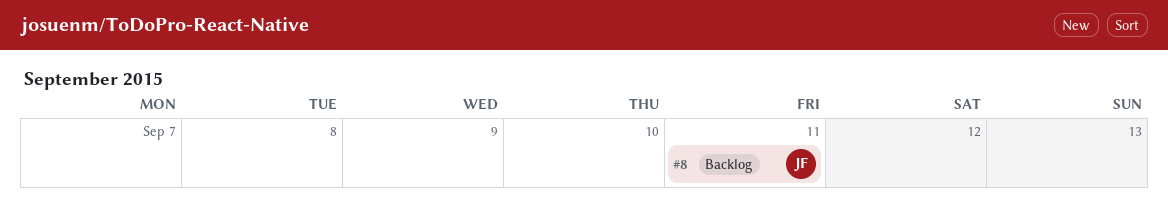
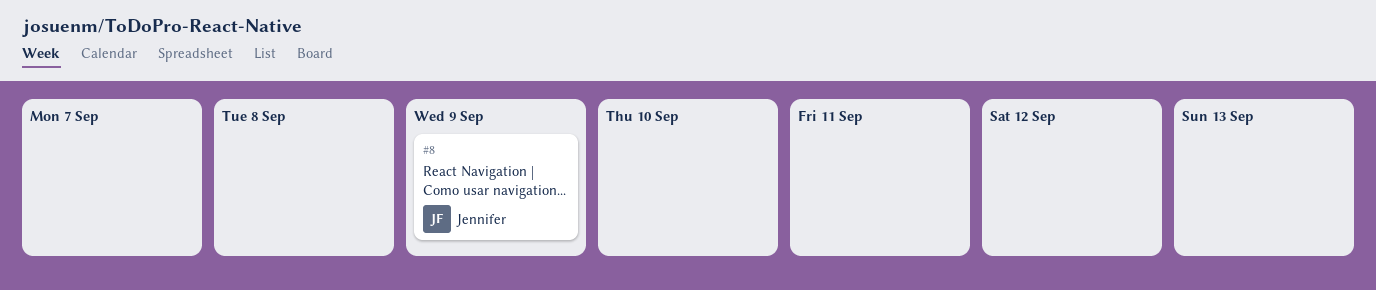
#8, due: Sep 11 -> Sep 9

